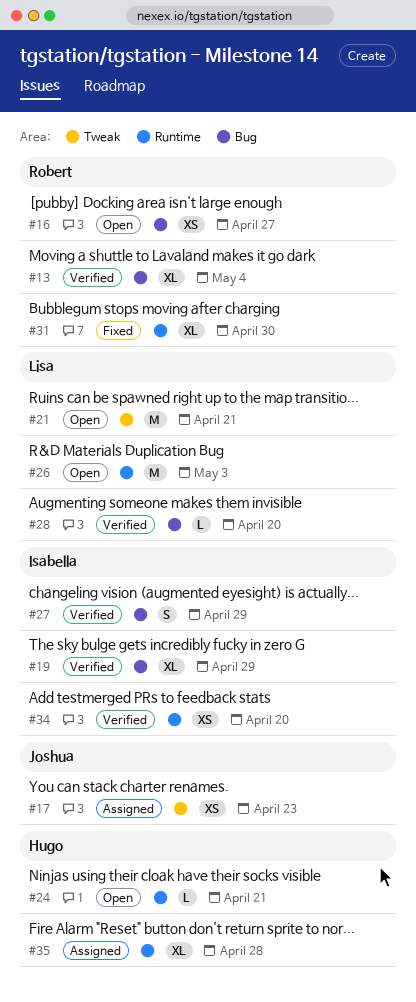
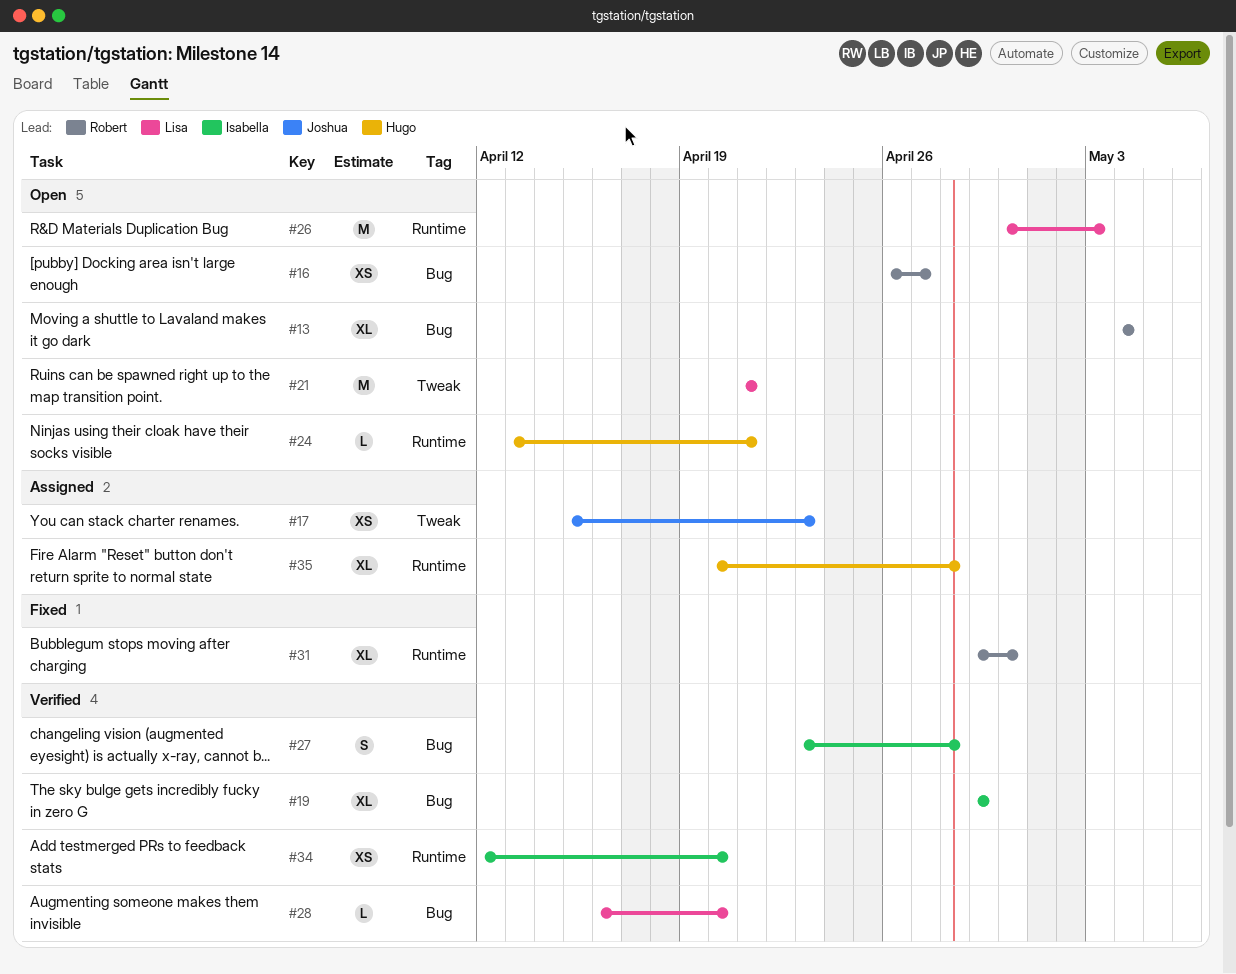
#13, status: Verified -> Open
#27, due: Apr 29 -> Apr 28

